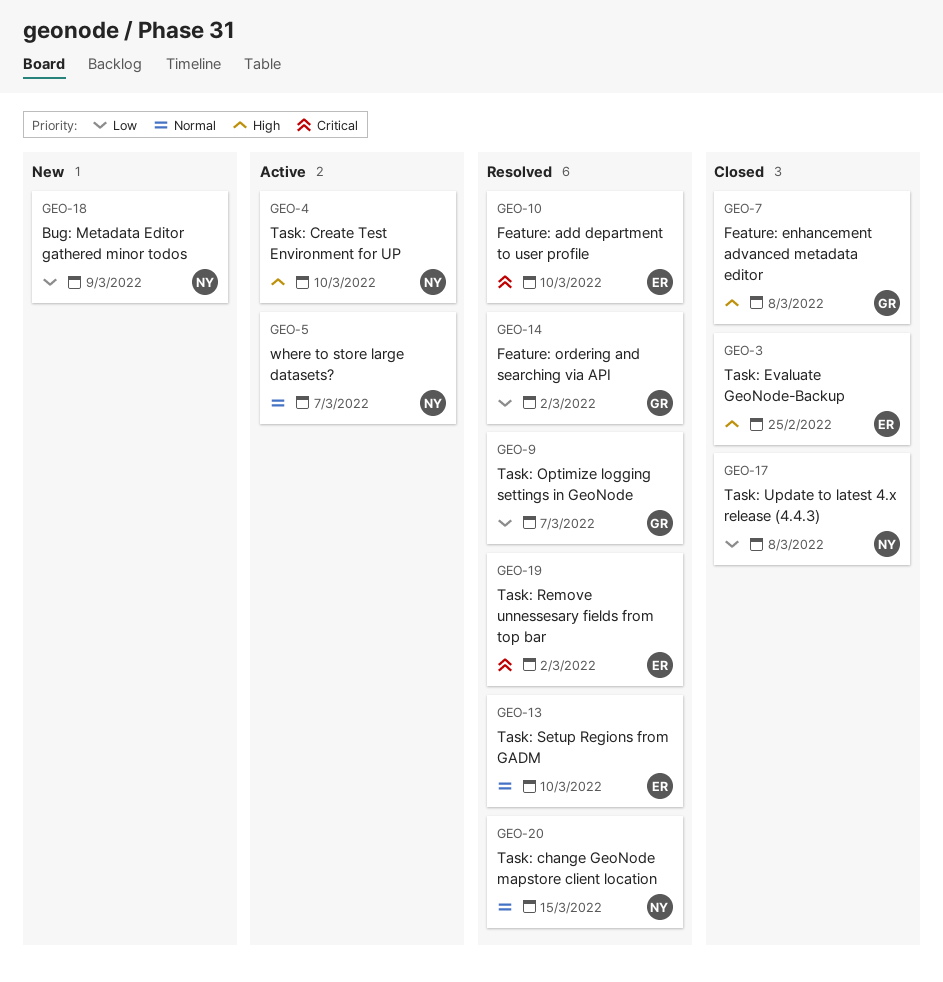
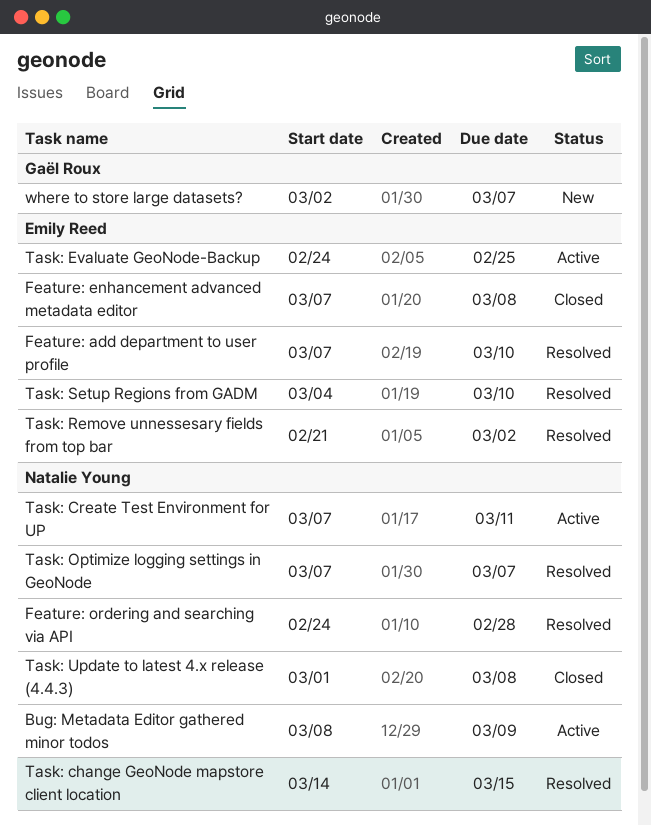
Bug: Metadata Editor gathered minor todos, status: New -> Active
Feature: enhancement advanced metadata editor, owner: Gaël Roux -> Emily Reed
Feature: ordering and searching via API, owner: Gaël Roux -> Natalie Young
Feature: ordering and searching via API, due: Mar 2 -> Feb 28
Task: Create Test Environment for UP, due: Mar 10 -> Mar 11
Task: Evaluate GeoNode-Backup, status: Closed -> Active
Task: Optimize logging settings in GeoNode, owner: Gaël Roux -> Natalie Young
where to store large datasets?, status: Active -> New
where to store large datasets?, owner: Natalie Young -> Gaël Roux

